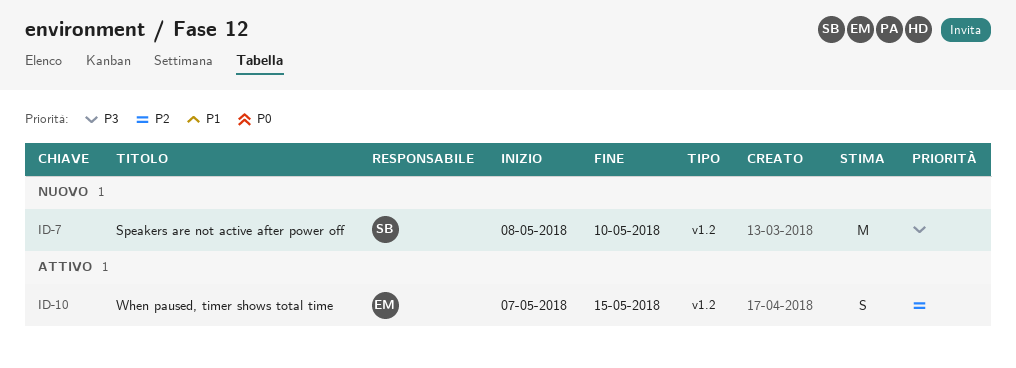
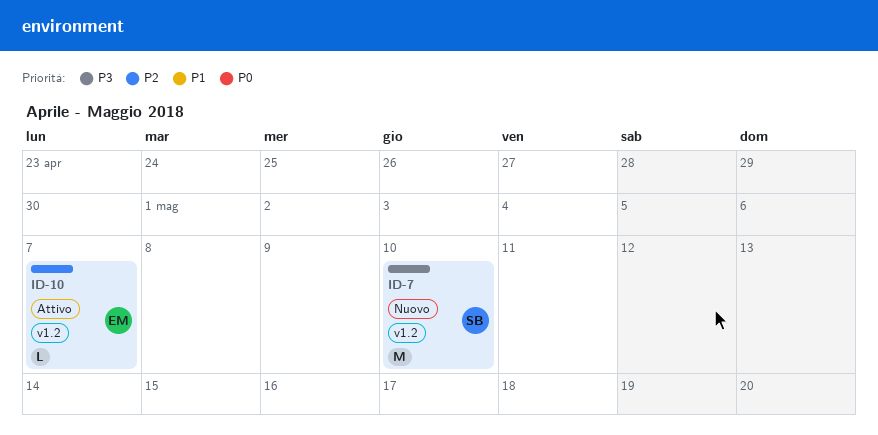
ID-10, estimate: S -> L
ID-10, due: May 15 -> May 7

